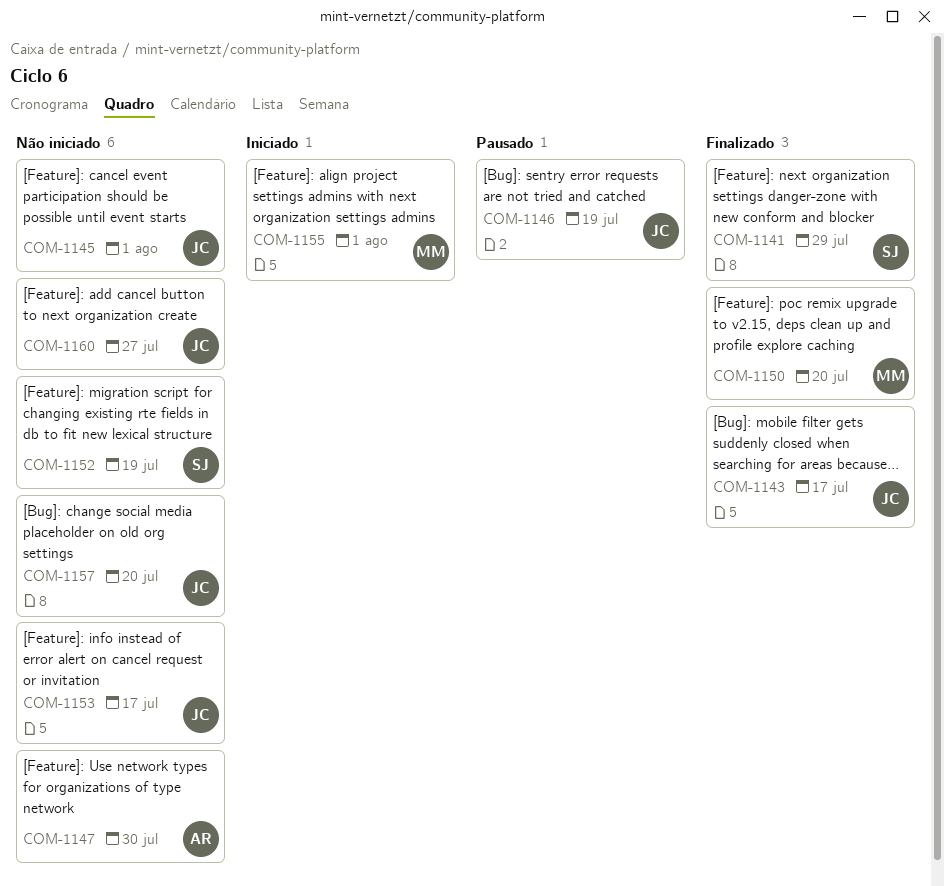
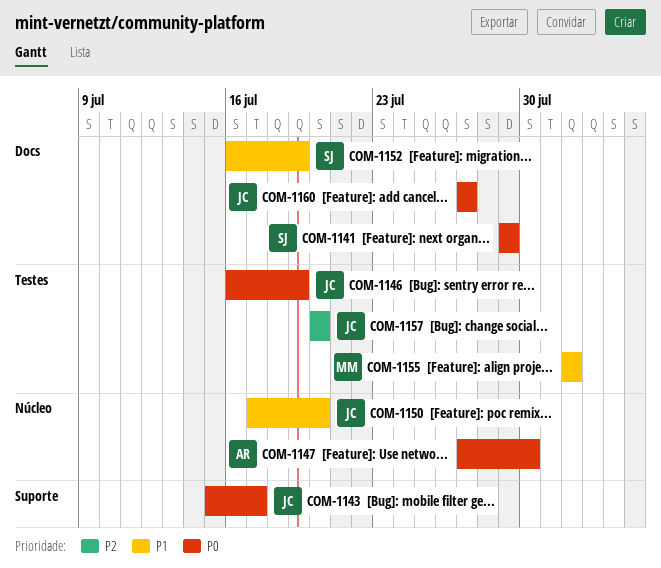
COM-1145: present -> none
COM-1150, owner: MM -> JC
COM-1153: present -> none

